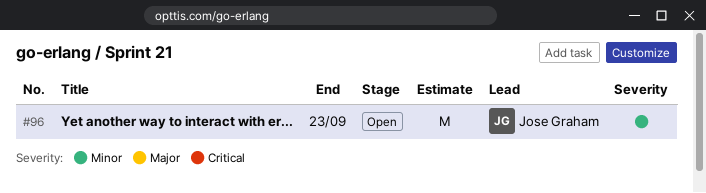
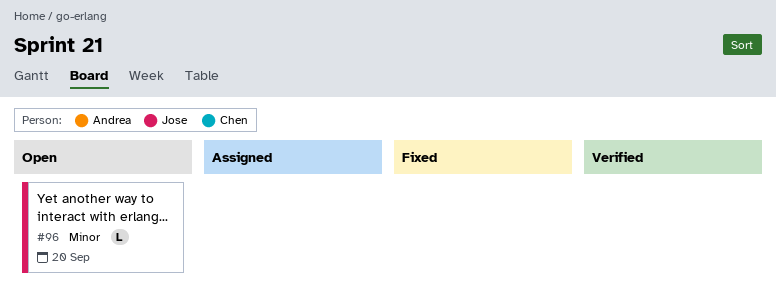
#96, estimate: M -> L
#96, due: Sep 23 -> Sep 20

